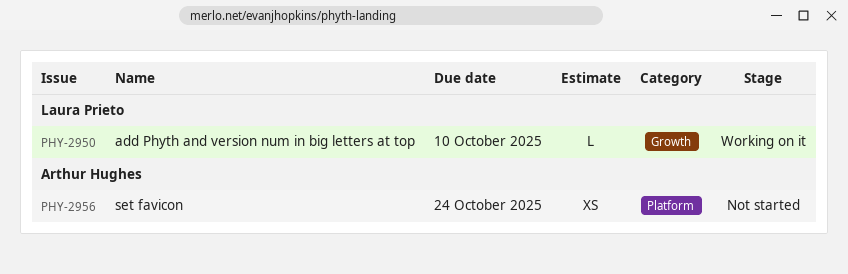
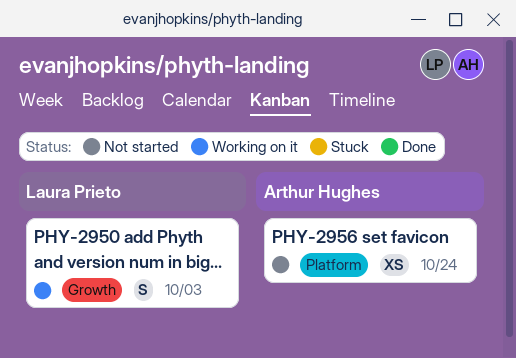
PHY-2950, estimate: L -> S
PHY-2950, due: Oct 10 -> Oct 3

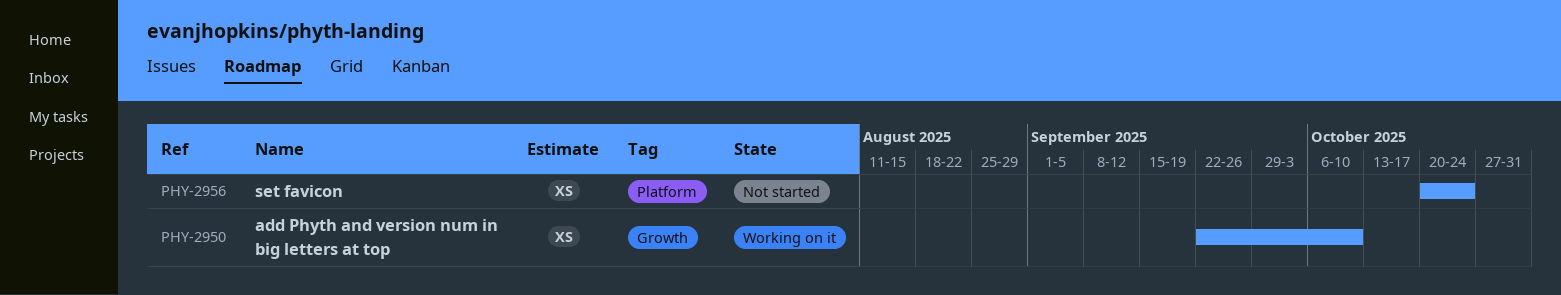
PHY-2950, estimate: S -> XS
PHY-2950, due: Oct 3 -> Oct 10

